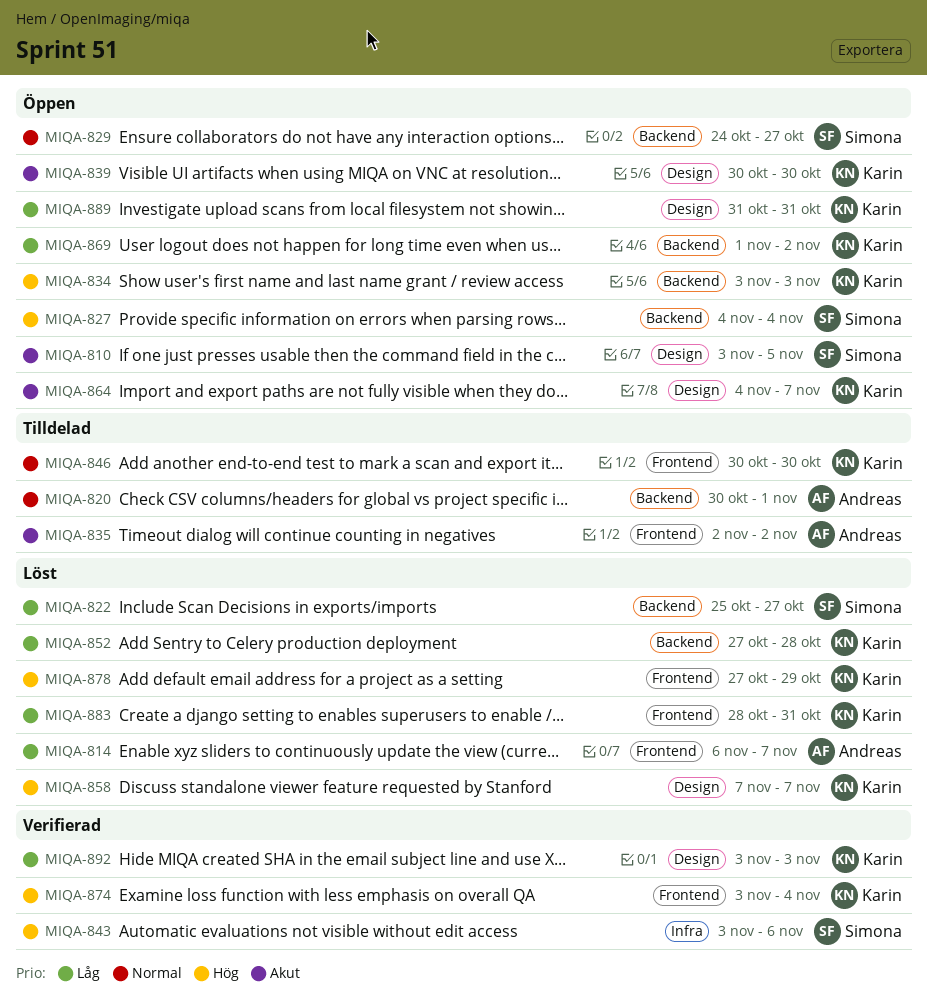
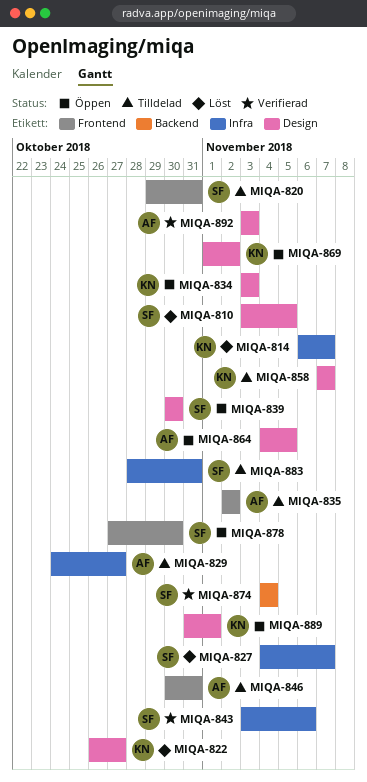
MIQA-810, status: Öppen -> Löst
MIQA-814, owner: Andreas -> Karin
MIQA-814, label: Frontend -> Infra
MIQA-820, owner: Andreas -> Simona
MIQA-820, label: Backend -> Frontend
MIQA-820, start: Oct 30 -> Oct 29
MIQA-820, due: Nov 1 -> Oct 31
MIQA-822, owner: Simona -> Karin
MIQA-822, label: Backend -> Design
MIQA-822, start: Oct 25 -> Oct 26
MIQA-827, status: Öppen -> Löst
MIQA-827, label: Backend -> Infra
MIQA-827, due: Nov 4 -> Nov 7
MIQA-829, status: Öppen -> Tilldelad
MIQA-829, owner: Simona -> Andreas
MIQA-829, label: Backend -> Infra
MIQA-834, label: Backend -> Design
MIQA-839, owner: Karin -> Simona
MIQA-846, owner: Karin -> Andreas
MIQA-846, due: Oct 30 -> Oct 31
MIQA-852: present -> none
MIQA-858, status: Löst -> Tilldelad
MIQA-864, owner: Karin -> Andreas
MIQA-864, due: Nov 7 -> Nov 5
MIQA-869, label: Backend -> Design
MIQA-874, owner: Karin -> Simona
MIQA-874, label: Frontend -> Backend
MIQA-874, start: Nov 3 -> Nov 4
MIQA-878, status: Löst -> Öppen
MIQA-878, owner: Karin -> Simona
MIQA-878, due: Oct 29 -> Oct 30
MIQA-883, status: Löst -> Tilldelad
MIQA-883, owner: Karin -> Simona
MIQA-883, label: Frontend -> Infra
MIQA-889, due: Oct 31 -> Nov 1
MIQA-892, owner: Karin -> Andreas

